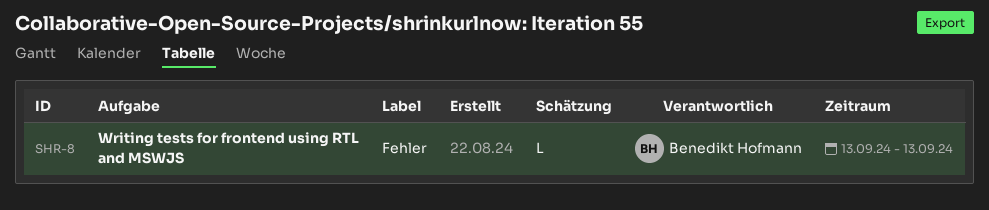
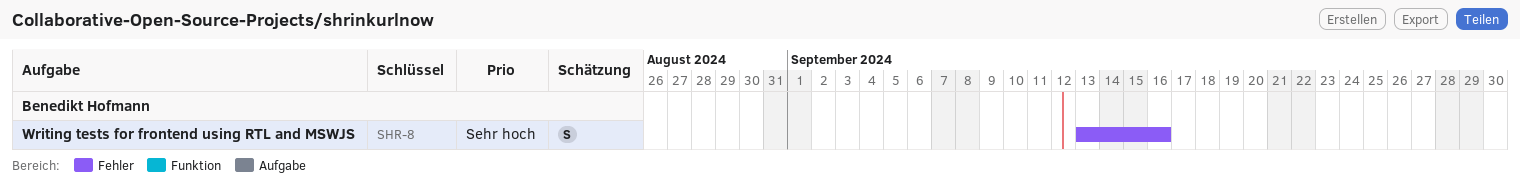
SHR-8, estimate: L -> S
SHR-8, due: Sep 13 -> Sep 16

